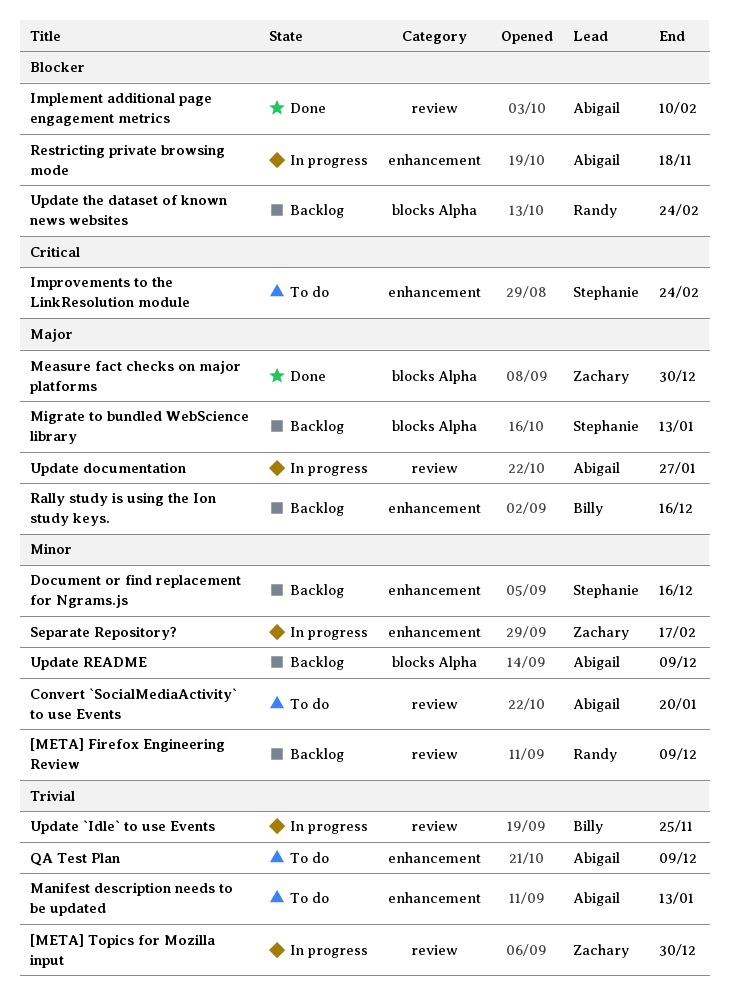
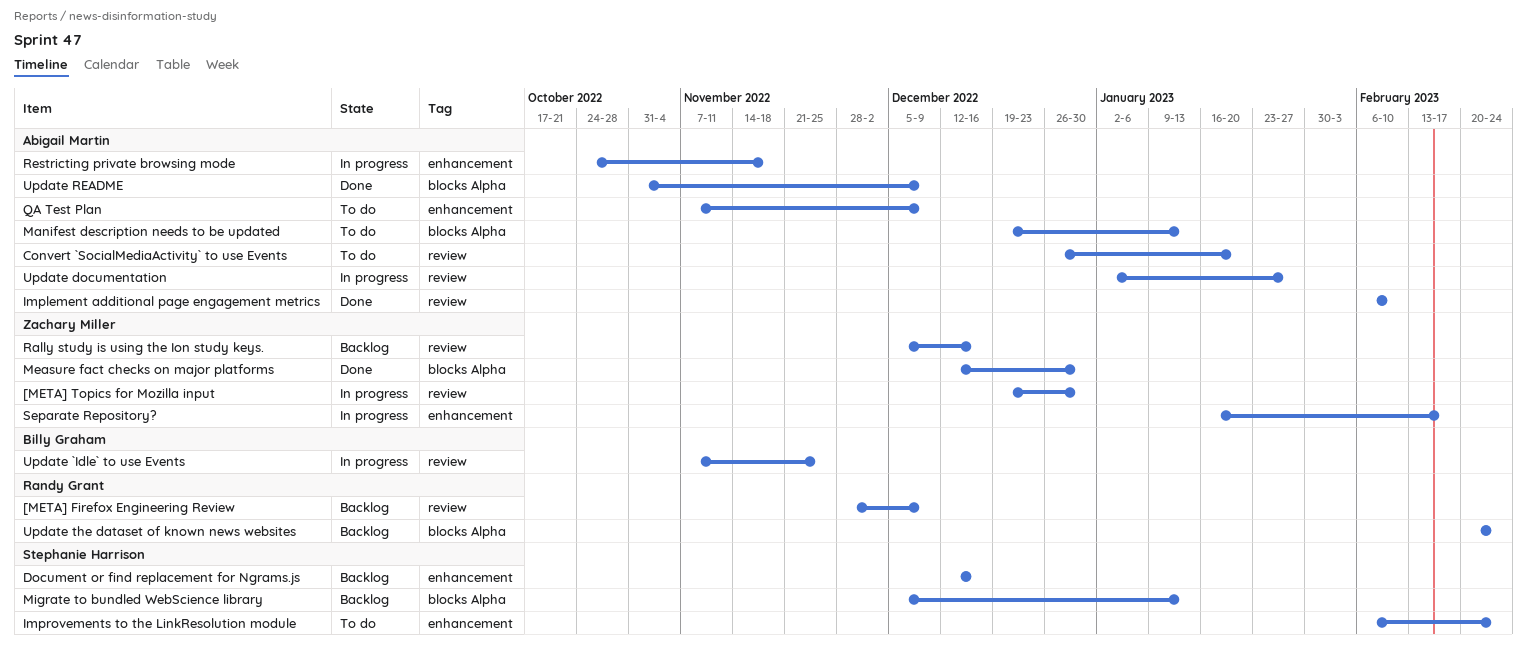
Manifest description needs to be updated, label: enhancement -> blocks Alpha
Rally study is using the Ion study keys., owner: Billy Graham -> Zachary Miller
Rally study is using the Ion study keys., label: enhancement -> review
Update README, status: Backlog -> Done

